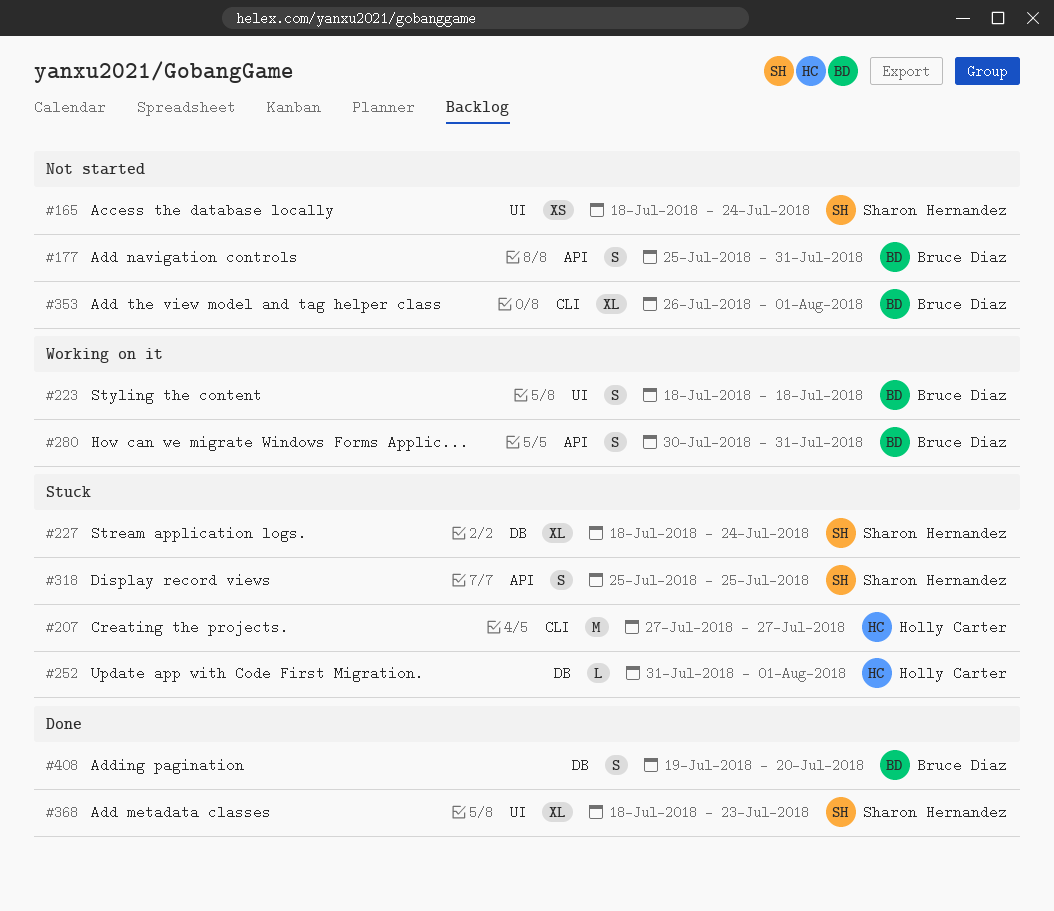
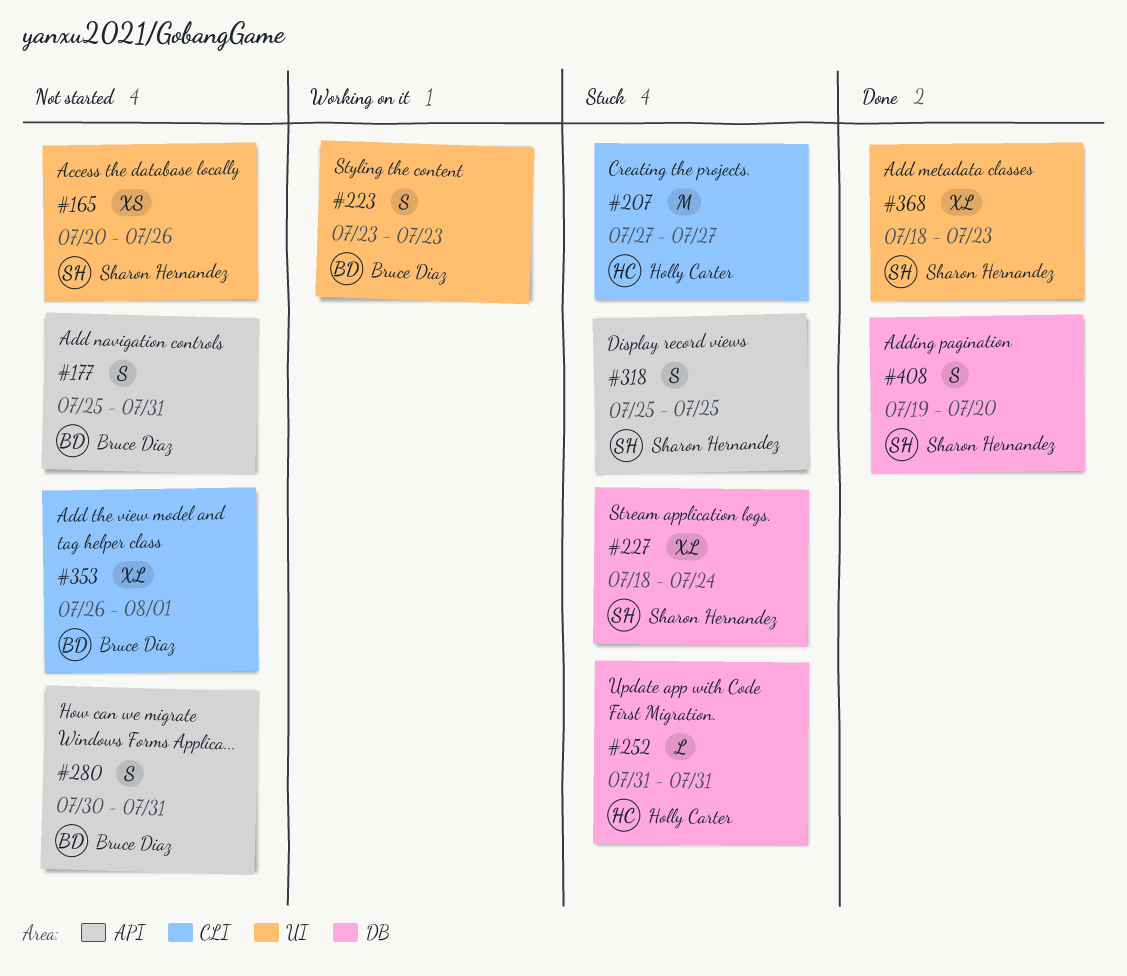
#165, start: Jul 18 -> Jul 20
#165, due: Jul 24 -> Jul 26
#223, start: Jul 18 -> Jul 23
#223, due: Jul 18 -> Jul 23
#252, due: Aug 1 -> Jul 31
#280, status: Working on it -> Not started
#408, owner: Bruce Diaz -> Sharon Hernandez

